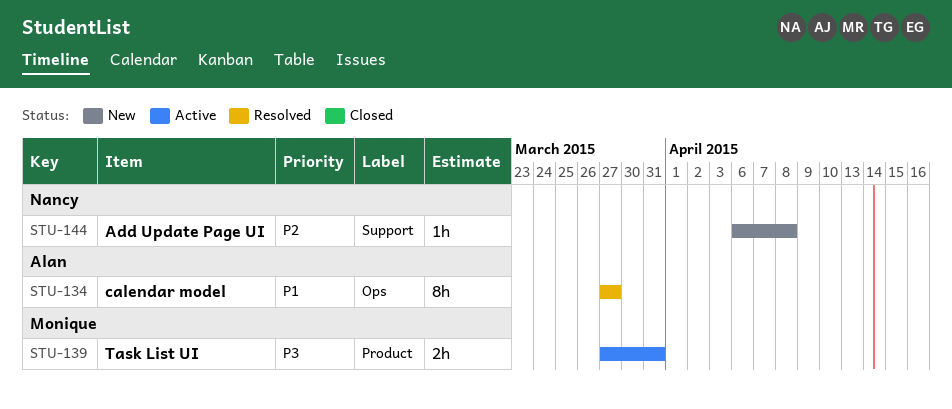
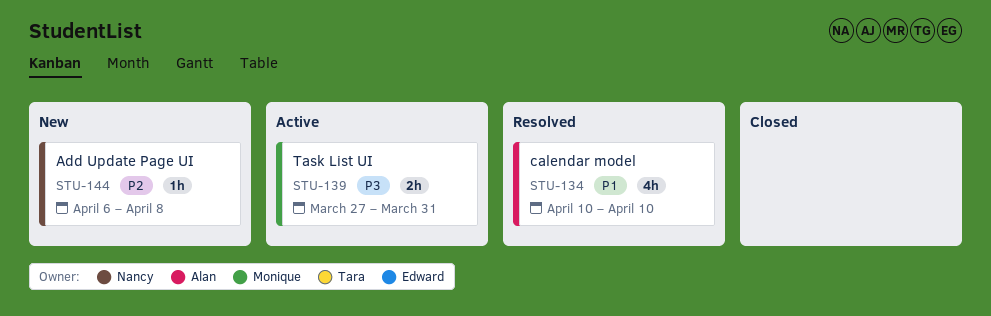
STU-134, estimate: 8h -> 4h
STU-134, start: Mar 27 -> Apr 10
STU-134, due: Mar 27 -> Apr 10

